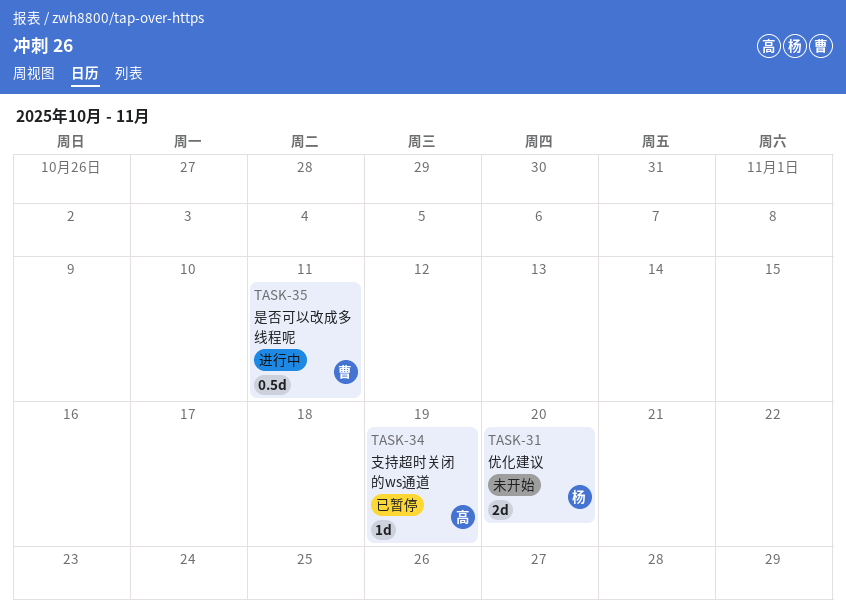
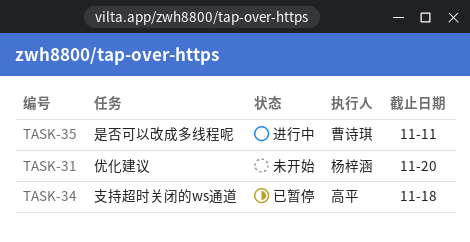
TASK-34, due: Nov 19 -> Nov 18

